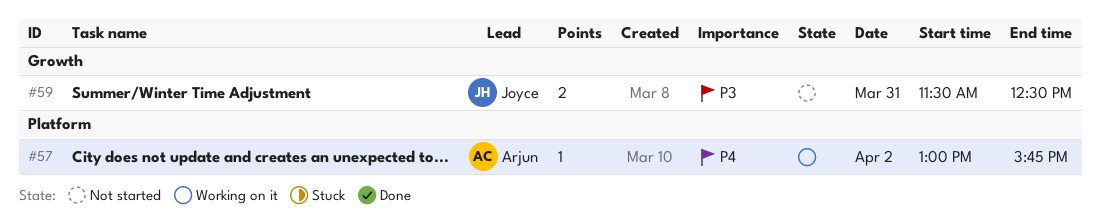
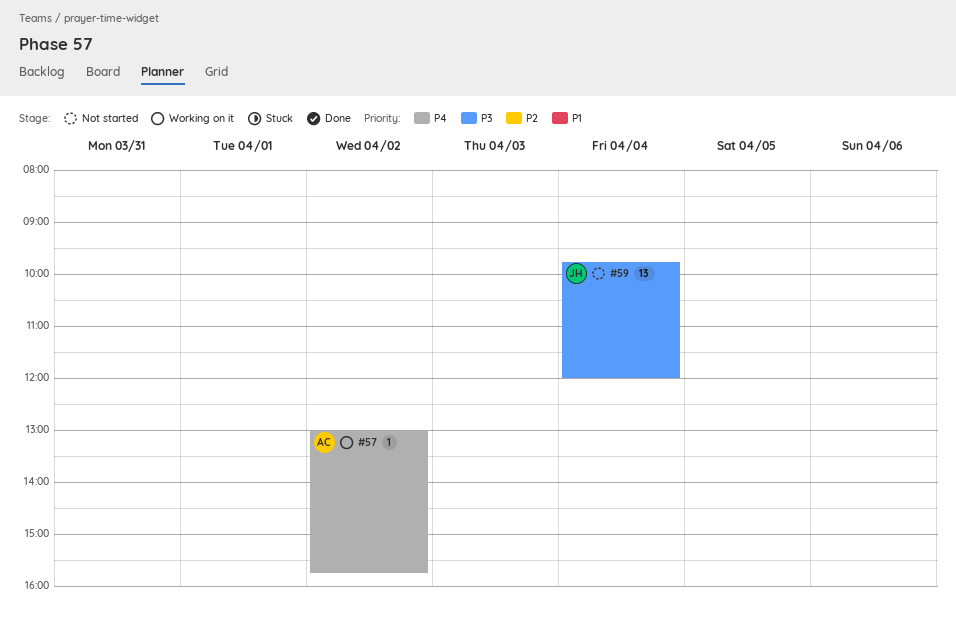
#59, estimate: 2 -> 13
#59, day: Mar 31 -> Apr 4
#59, begins: 11:30 -> 09:45
#59, ends: 12:30 -> 12:00

